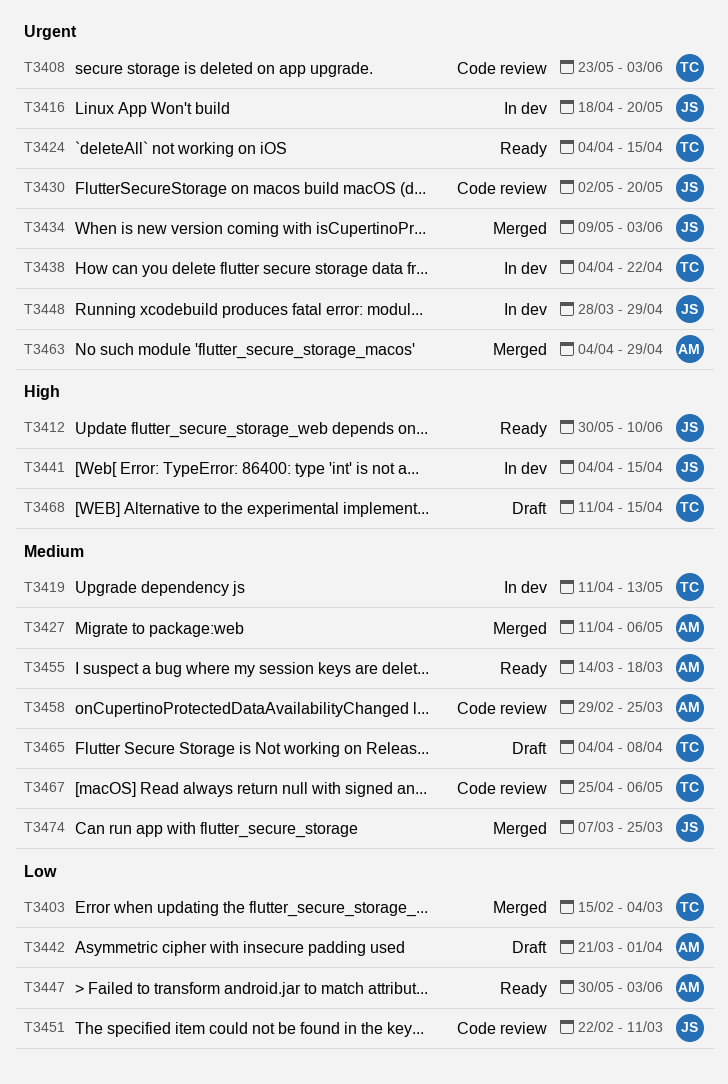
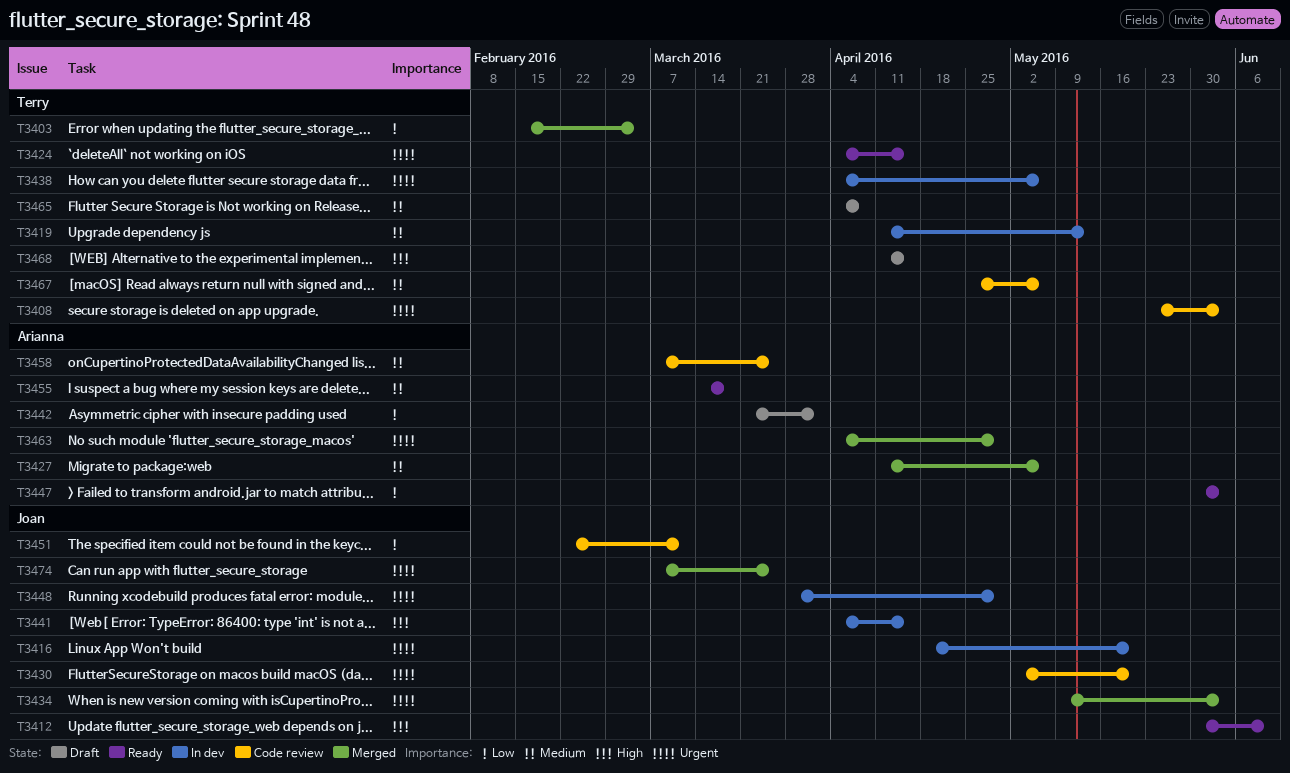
T3438, due: Apr 22 -> May 6
T3458, start: Feb 29 -> Mar 7
T3474, priority: Medium -> Urgent

